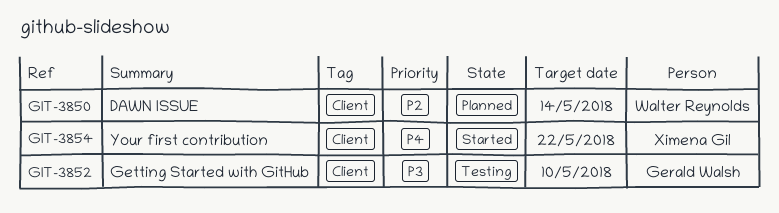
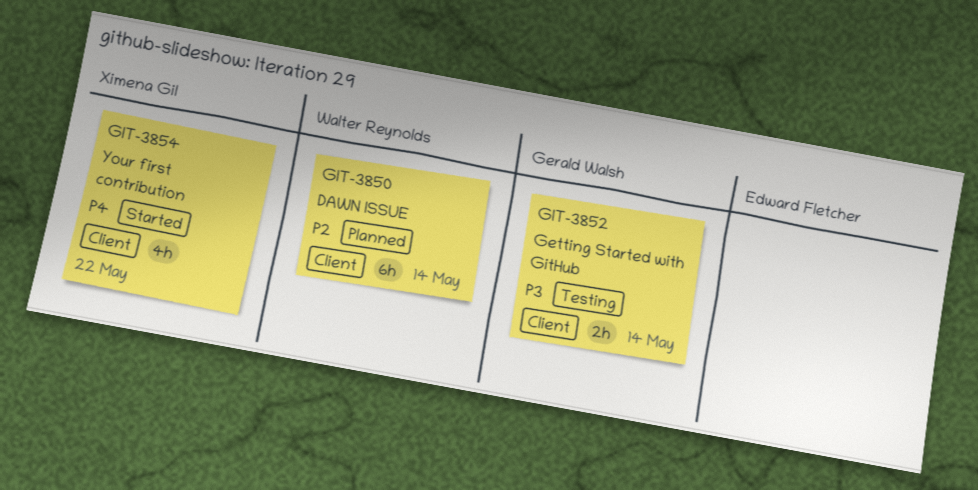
GIT-3852, due: May 10 -> May 14

